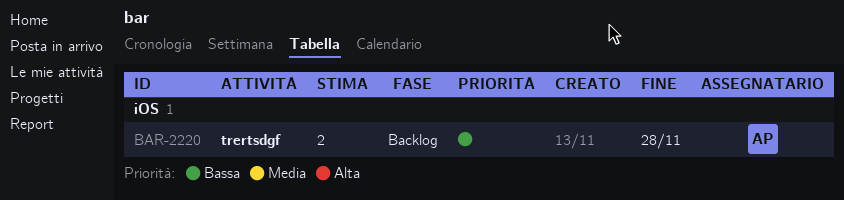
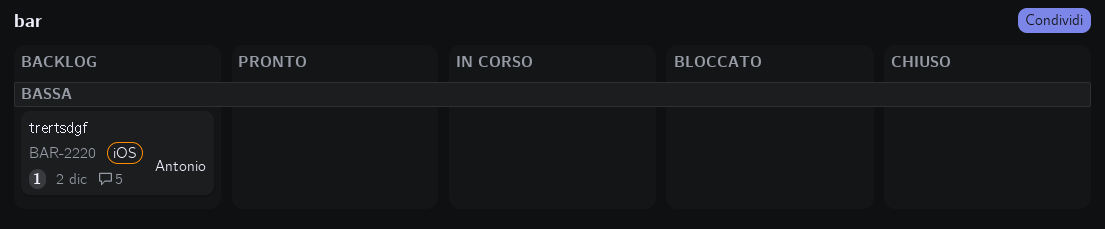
BAR-2220, estimate: 2 -> 1
BAR-2220, due: Nov 28 -> Dec 2

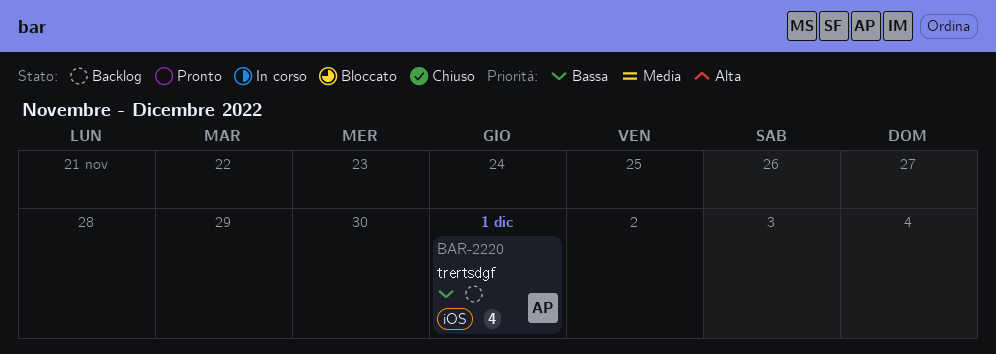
BAR-2220, estimate: 1 -> 4
BAR-2220, due: Dec 2 -> Dec 1

